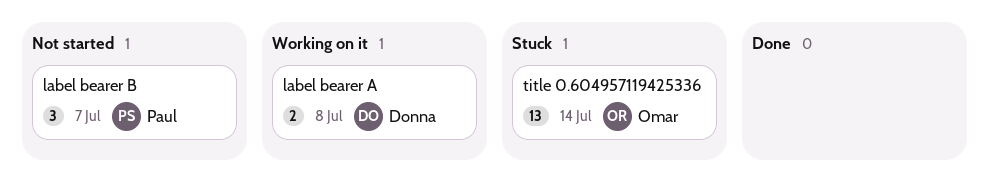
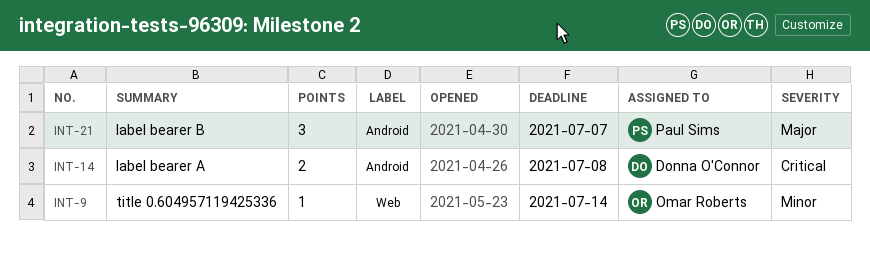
title 0.604957119425336, estimate: 13 -> 1

